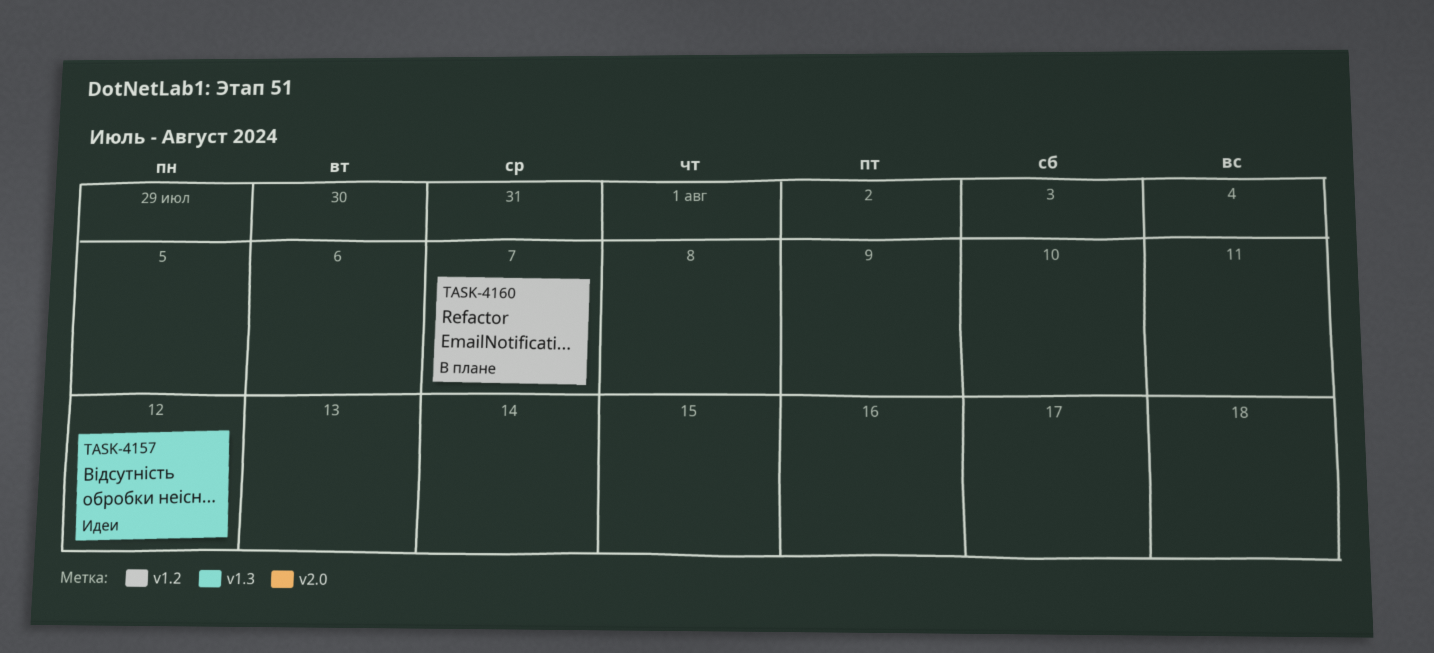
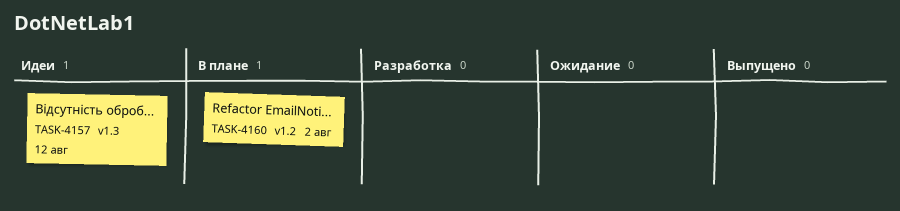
TASK-4160, due: Aug 7 -> Aug 2

